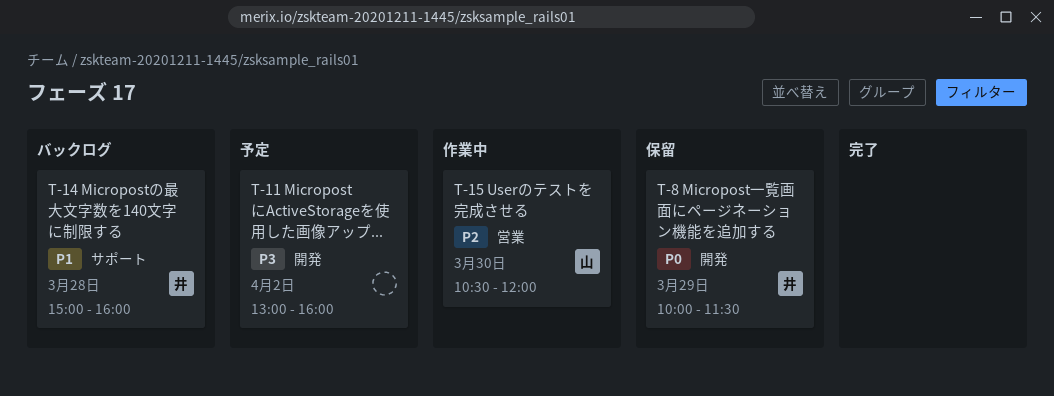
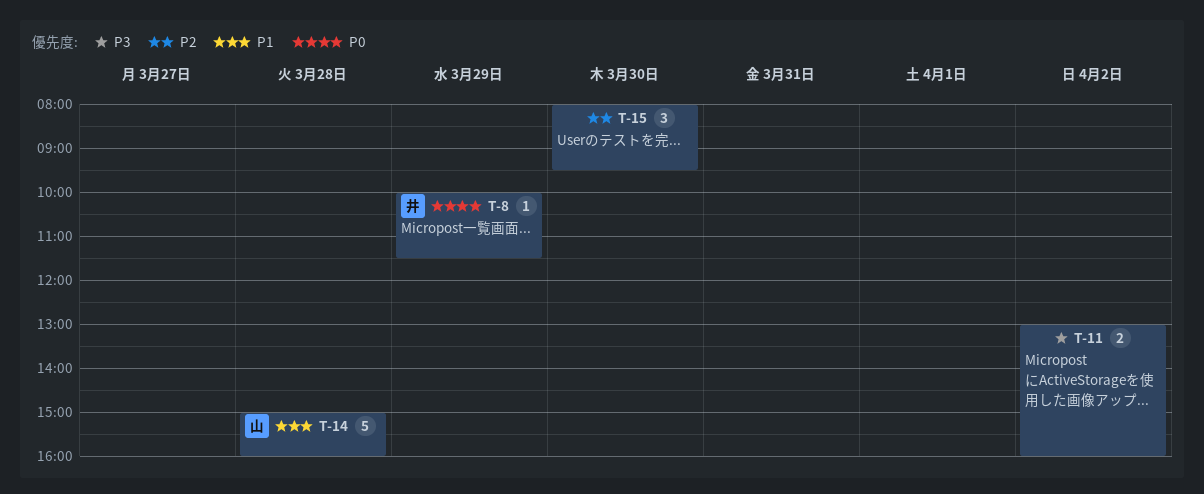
T-14, owner: 井 -> 山
T-15, owner: 山 -> none
T-15, begins: 10:30 -> 08:00
T-15, ends: 12:00 -> 09:30

